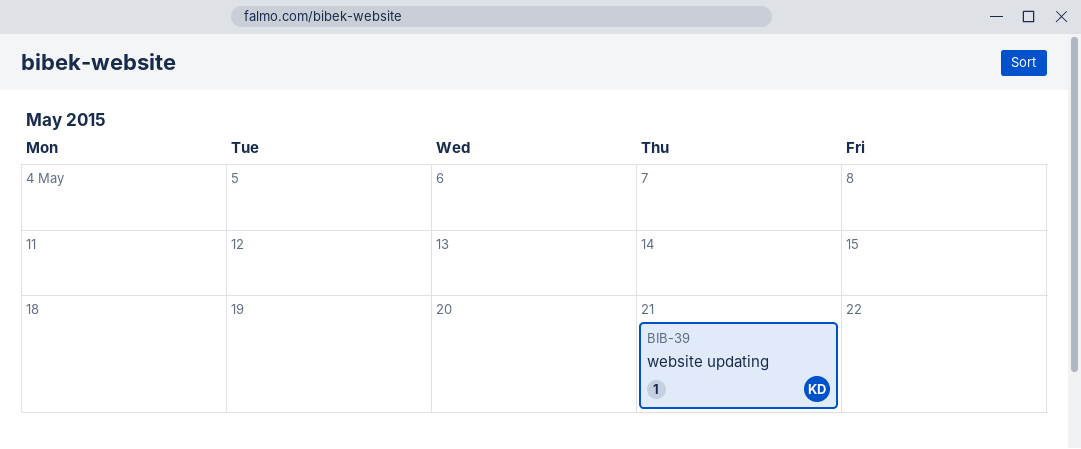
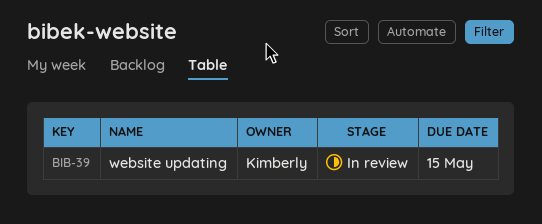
BIB-39, due: May 21 -> May 15

